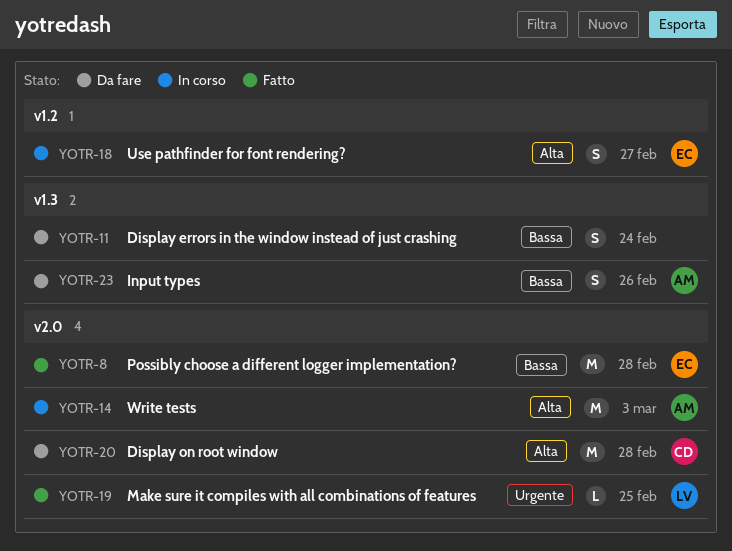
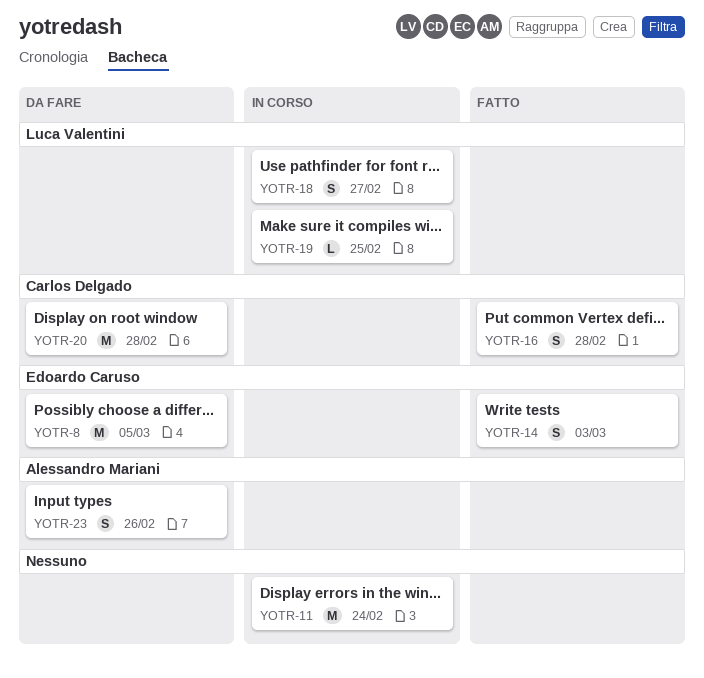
YOTR-8, status: Fatto -> Da fare
YOTR-8, due: Feb 28 -> Mar 5
YOTR-11, status: Da fare -> In corso
YOTR-11, estimate: S -> M
YOTR-14, status: In corso -> Fatto
YOTR-14, owner: Alessandro Mariani -> Edoardo Caruso
YOTR-14, estimate: M -> S
YOTR-16: none -> present
YOTR-18, owner: Edoardo Caruso -> Luca Valentini
YOTR-19, status: Fatto -> In corso

